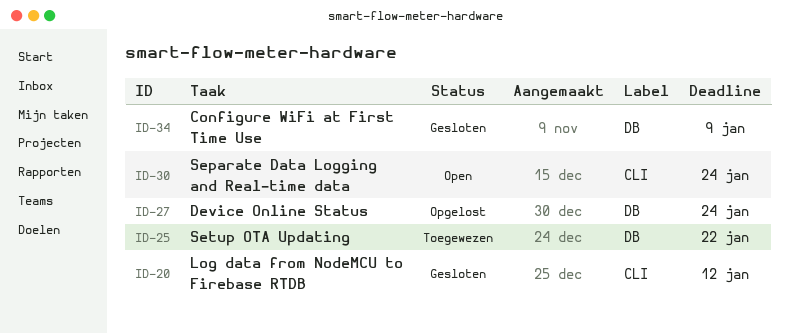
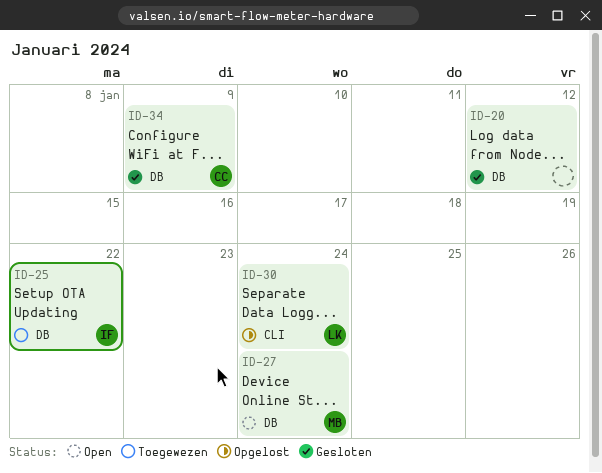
ID-20, label: CLI -> DB
ID-27, status: Opgelost -> Open
ID-30, status: Open -> Opgelost

